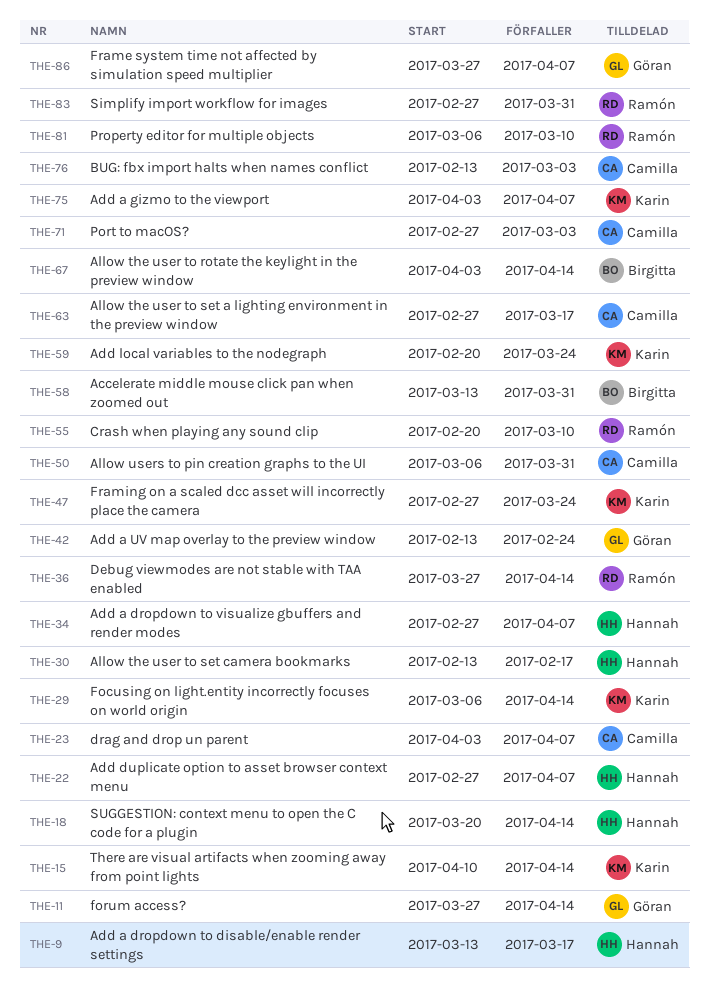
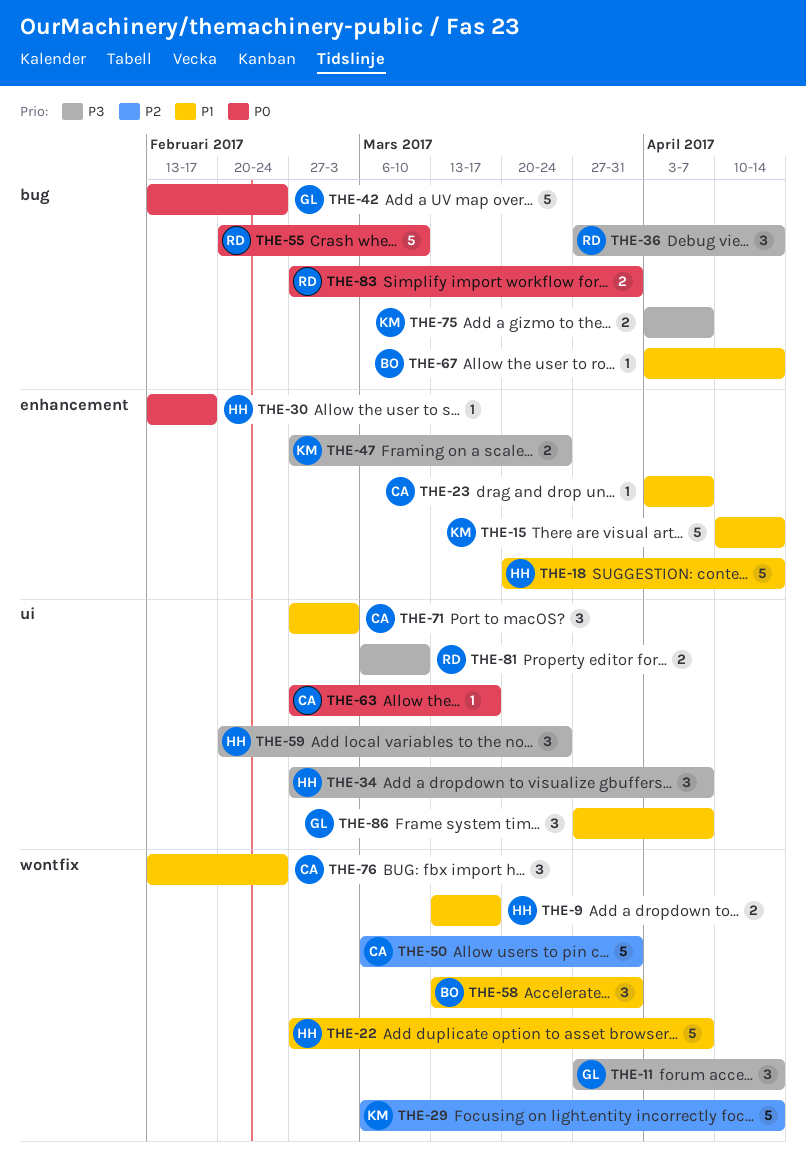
THE-59, owner: Karin -> Hannah
THE-76, due: Mar 3 -> Feb 24

